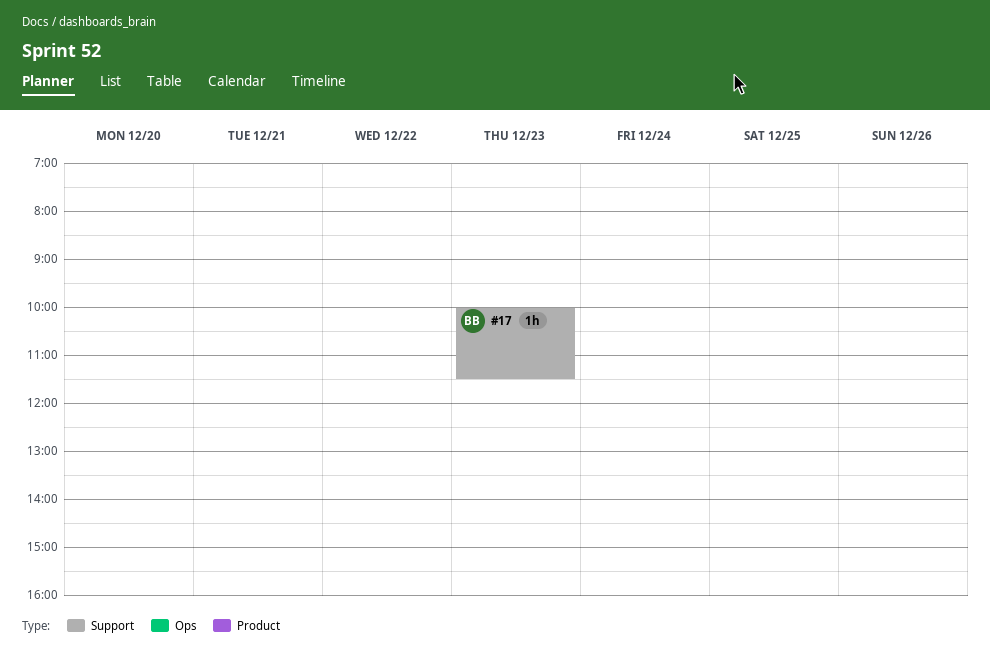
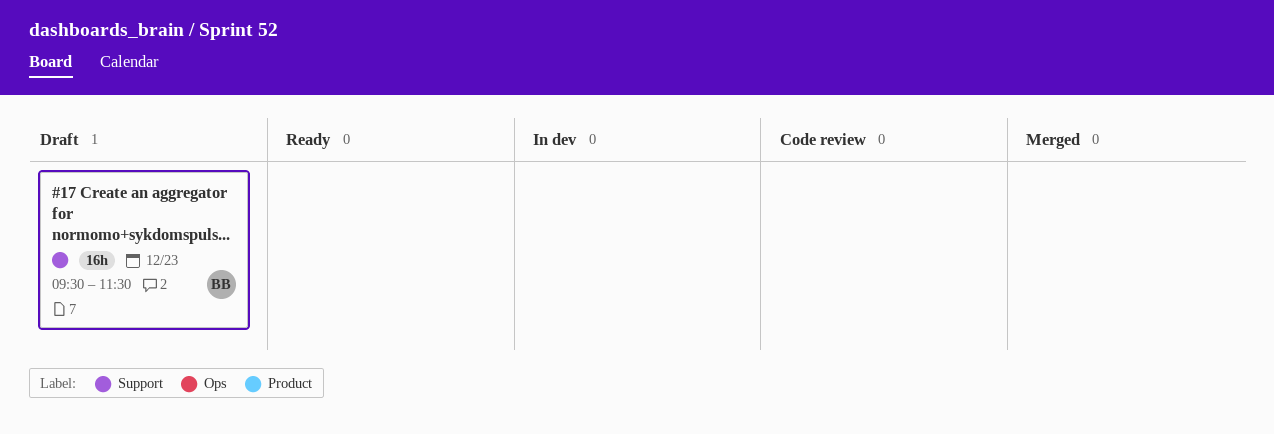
#17, estimate: 1h -> 16h
#17, begins: 10:00 -> 09:30

